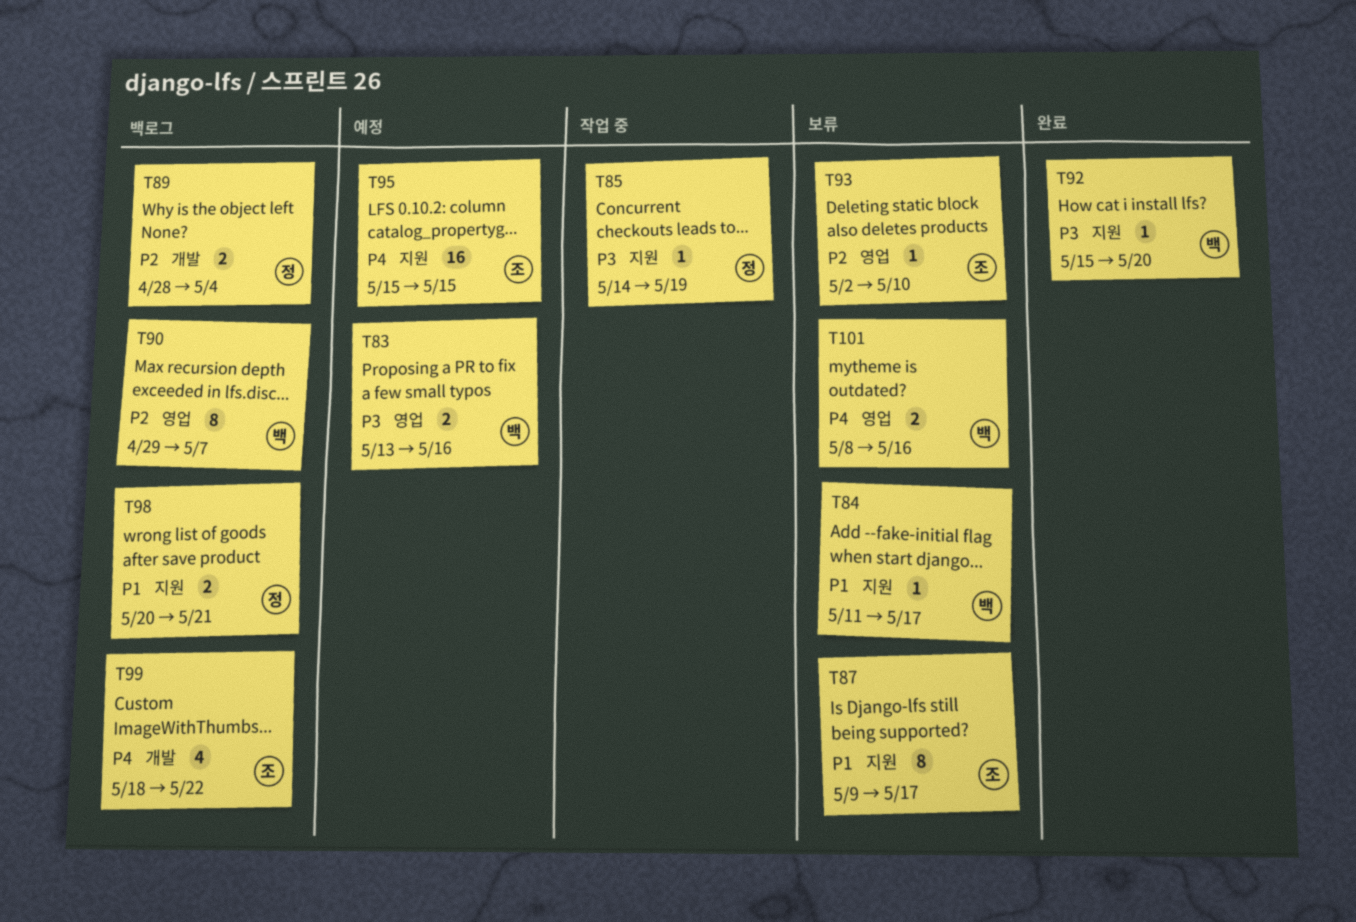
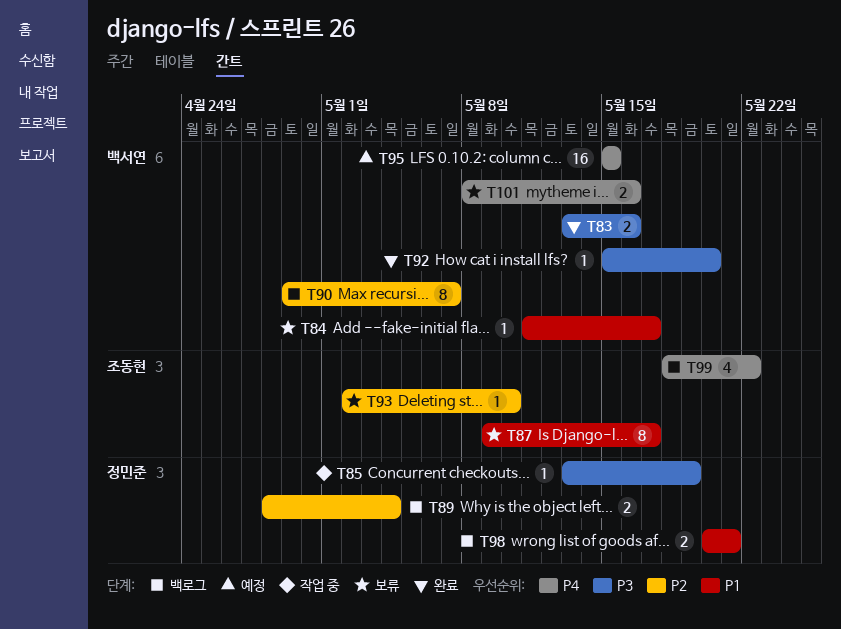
T83, status: 예정 -> 완료
T85, start: May 14 -> May 13
T95, owner: 조동현 -> 백서연

